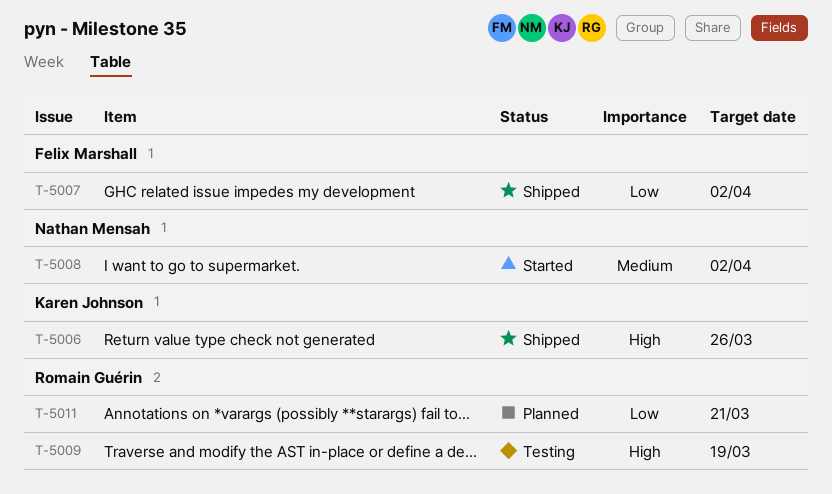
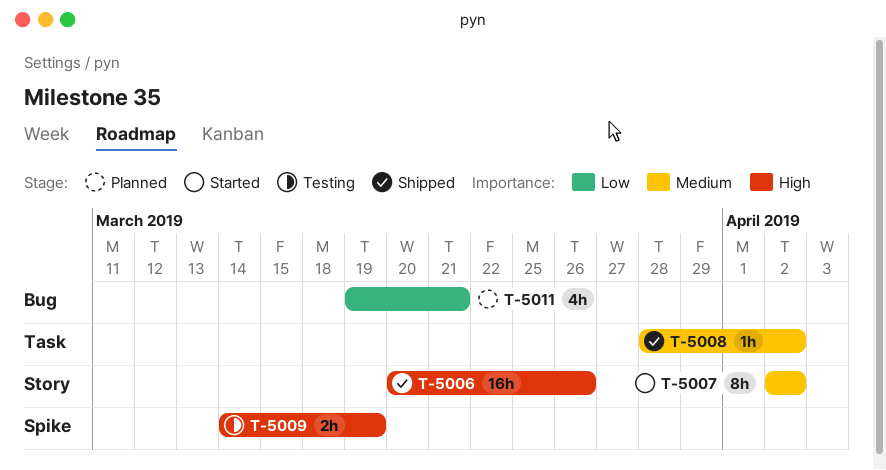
T-5007, status: Shipped -> Started
T-5007, priority: Low -> Medium
T-5008, status: Started -> Shipped

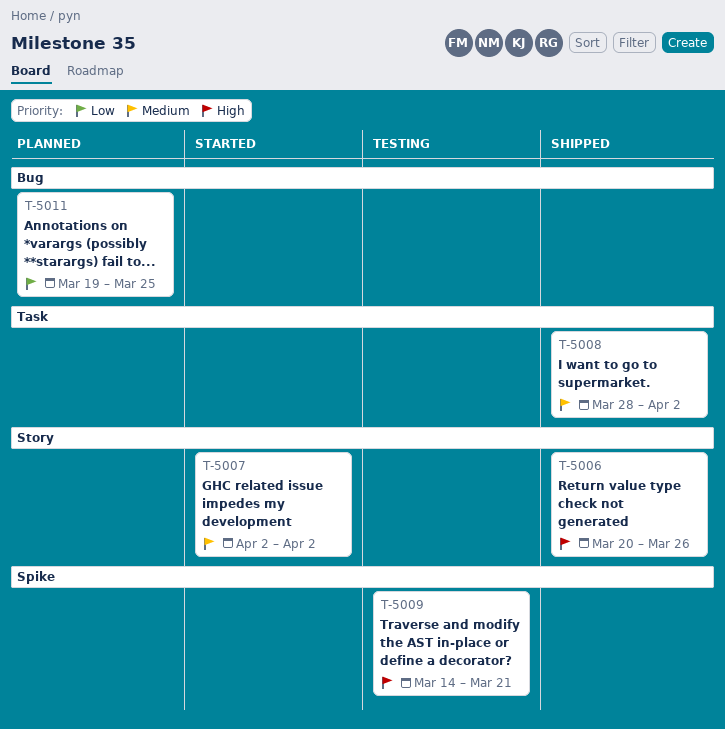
T-5009, due: Mar 19 -> Mar 21
T-5011, due: Mar 21 -> Mar 25

